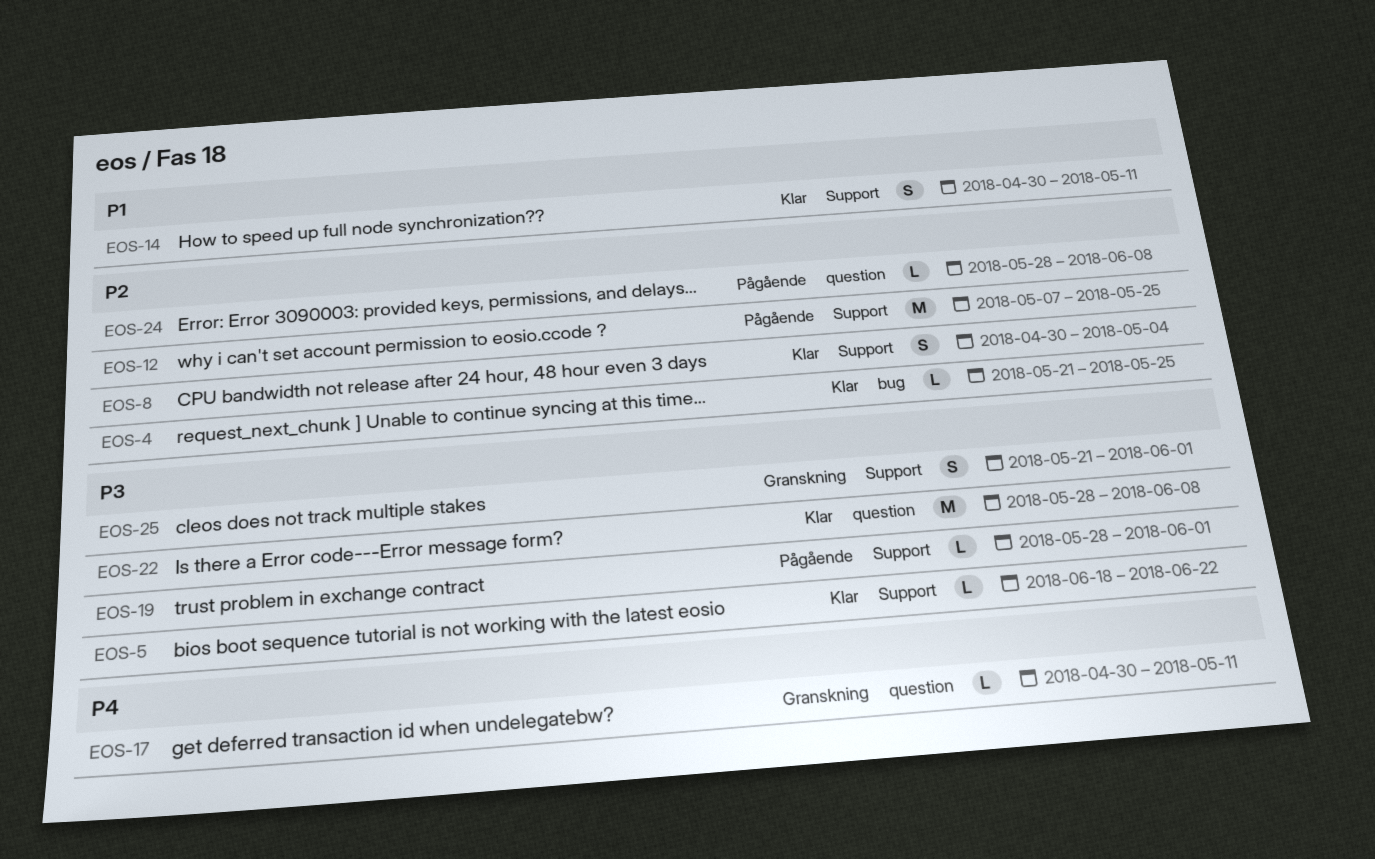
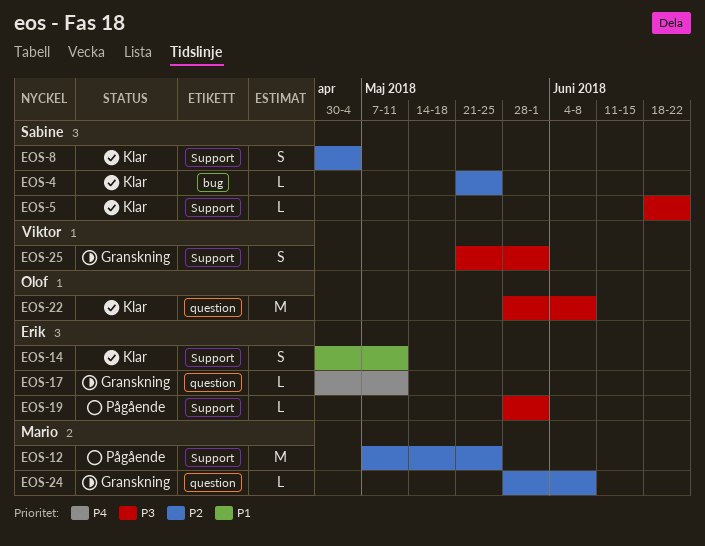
EOS-24, status: Pågående -> Granskning

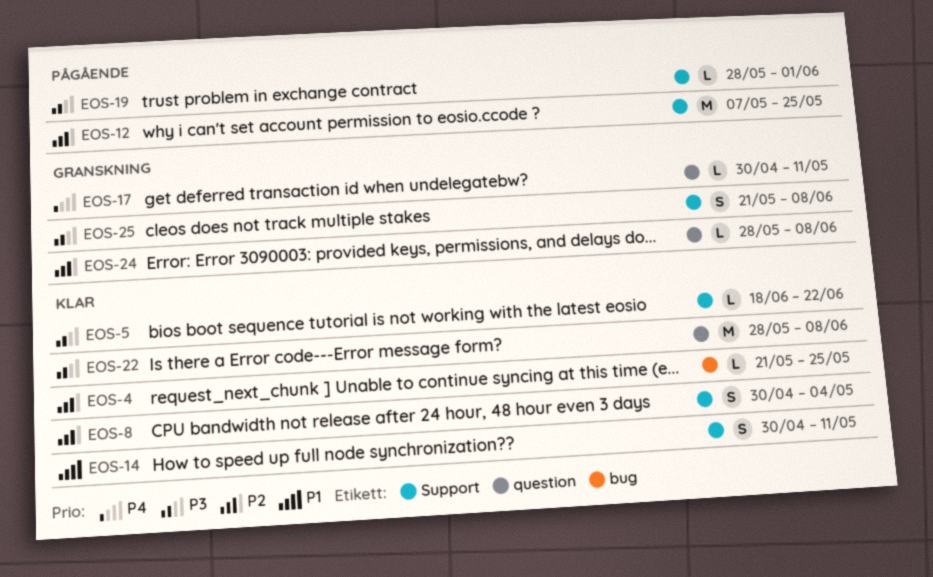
EOS-25, due: Jun 1 -> Jun 8

